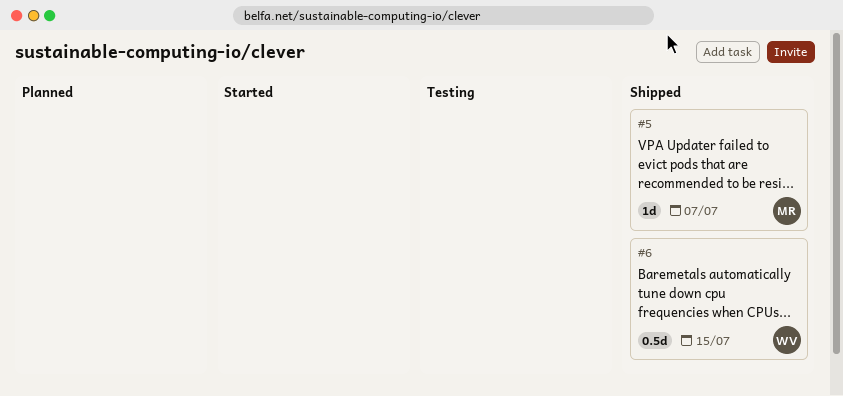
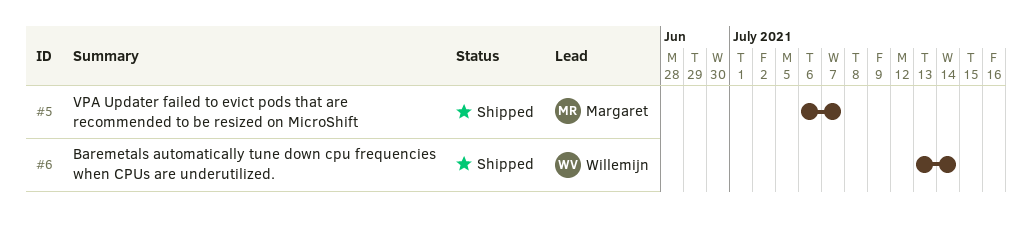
#6, due: Jul 15 -> Jul 14

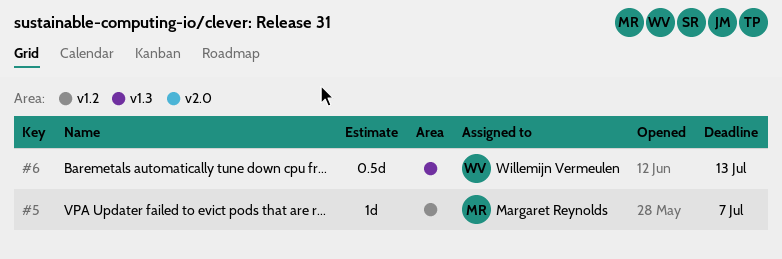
#6, due: Jul 14 -> Jul 13

